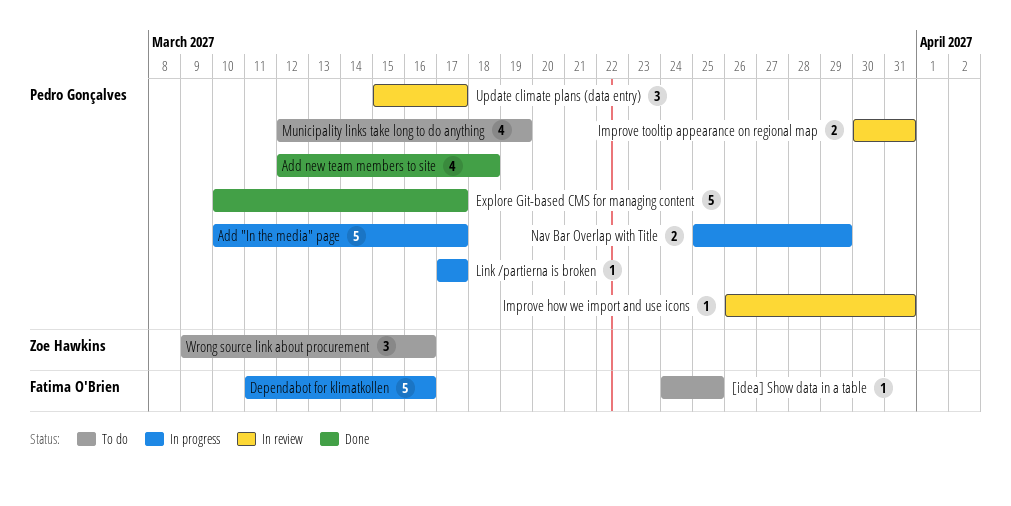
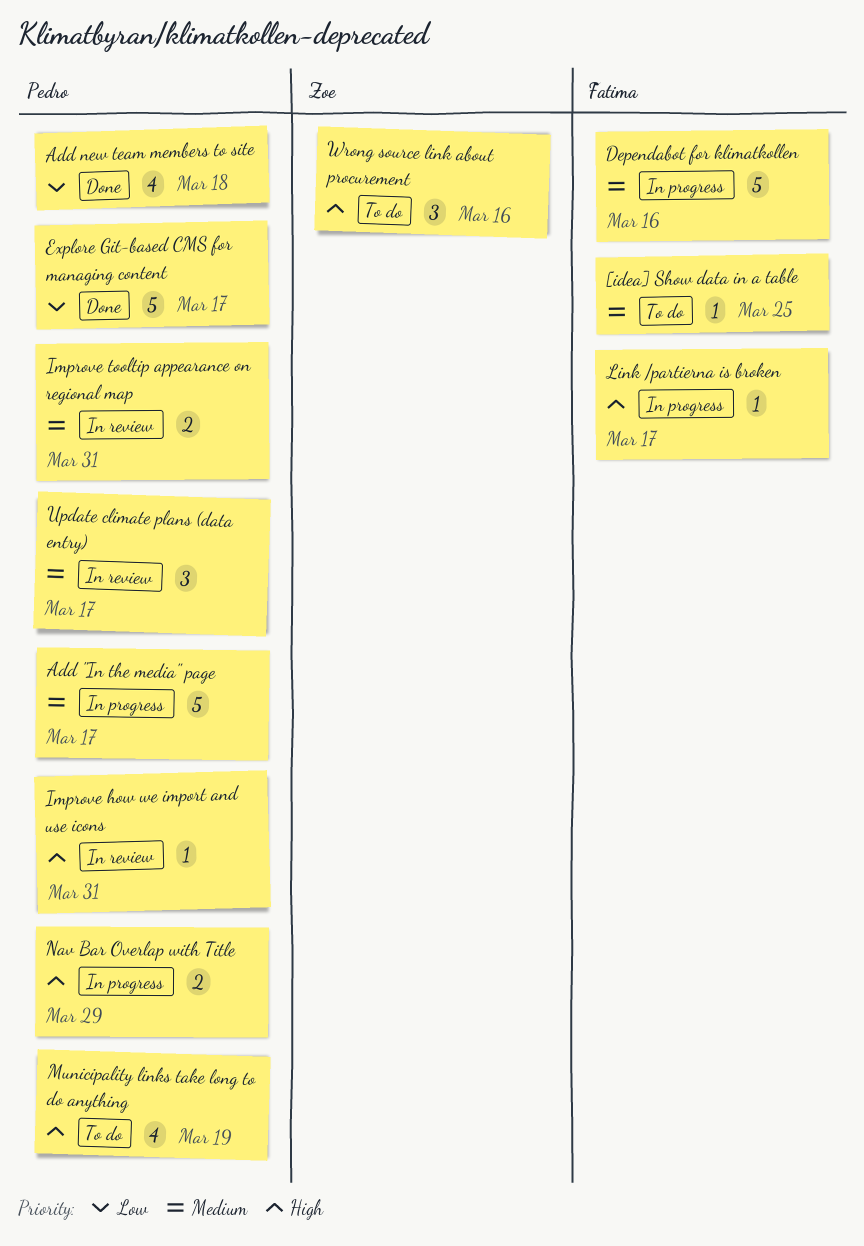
Link /partierna is broken, owner: Pedro Gonçalves -> Fatima O'Brien

